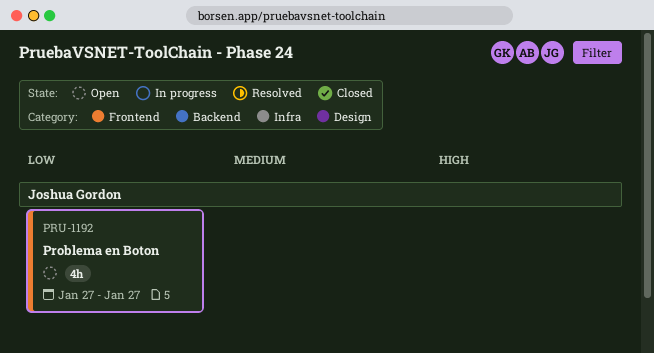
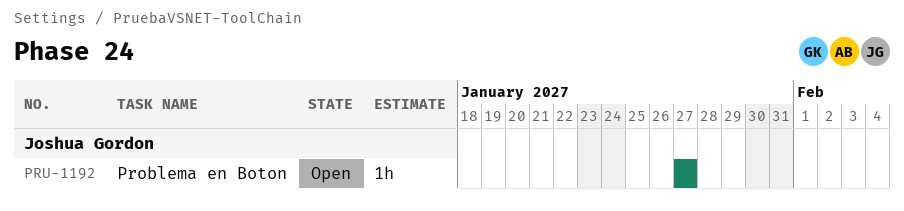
PRU-1192, estimate: 4h -> 1h

